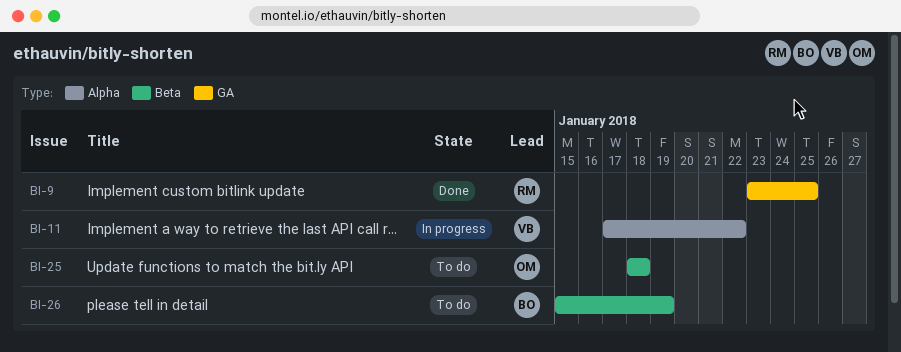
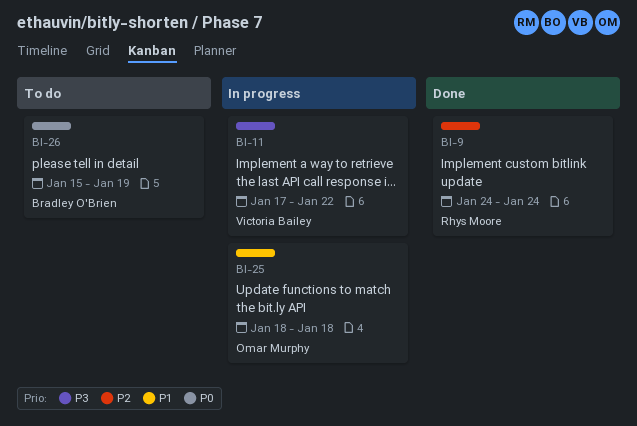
BI-9, start: Jan 23 -> Jan 24
BI-9, due: Jan 25 -> Jan 24
BI-25, status: To do -> In progress

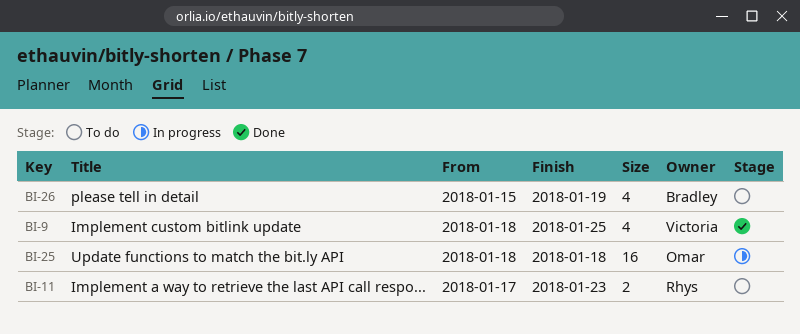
BI-9, owner: Rhys Moore -> Victoria Bailey
BI-9, start: Jan 24 -> Jan 18
BI-9, due: Jan 24 -> Jan 25
BI-11, status: In progress -> To do
BI-11, owner: Victoria Bailey -> Rhys Moore
BI-11, due: Jan 22 -> Jan 23

